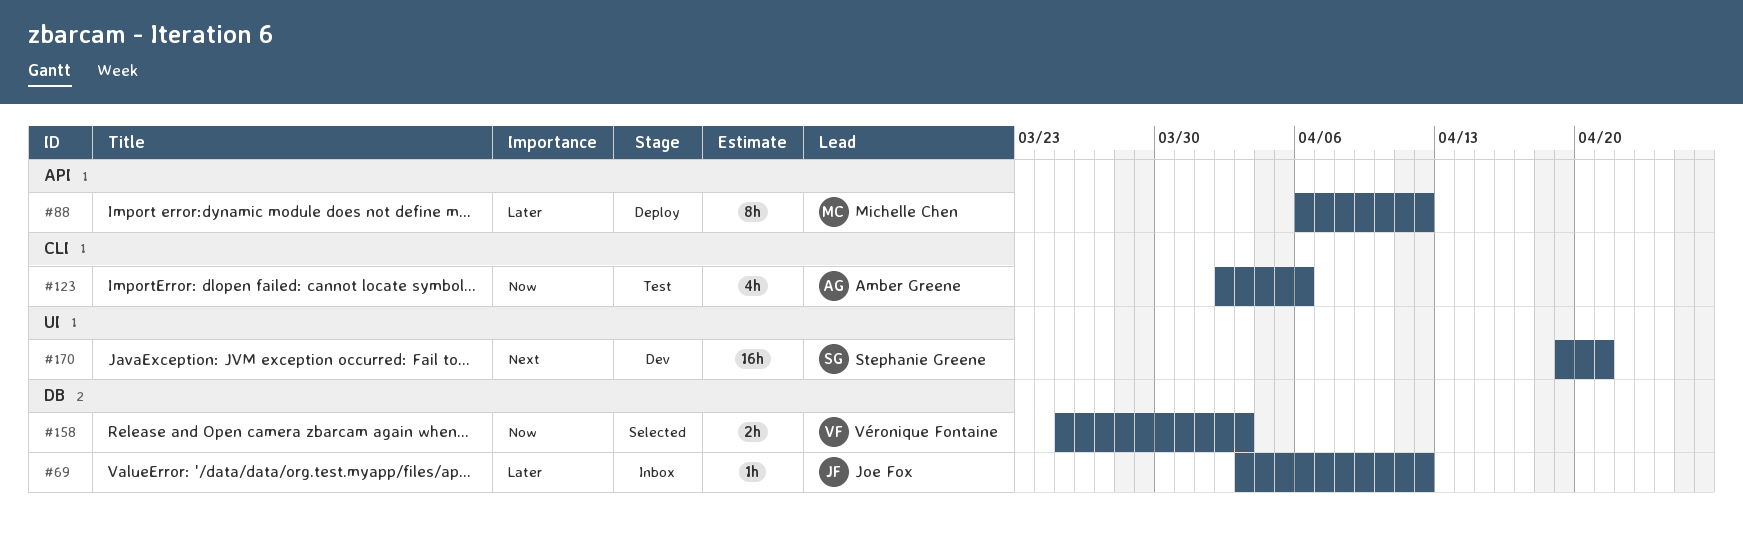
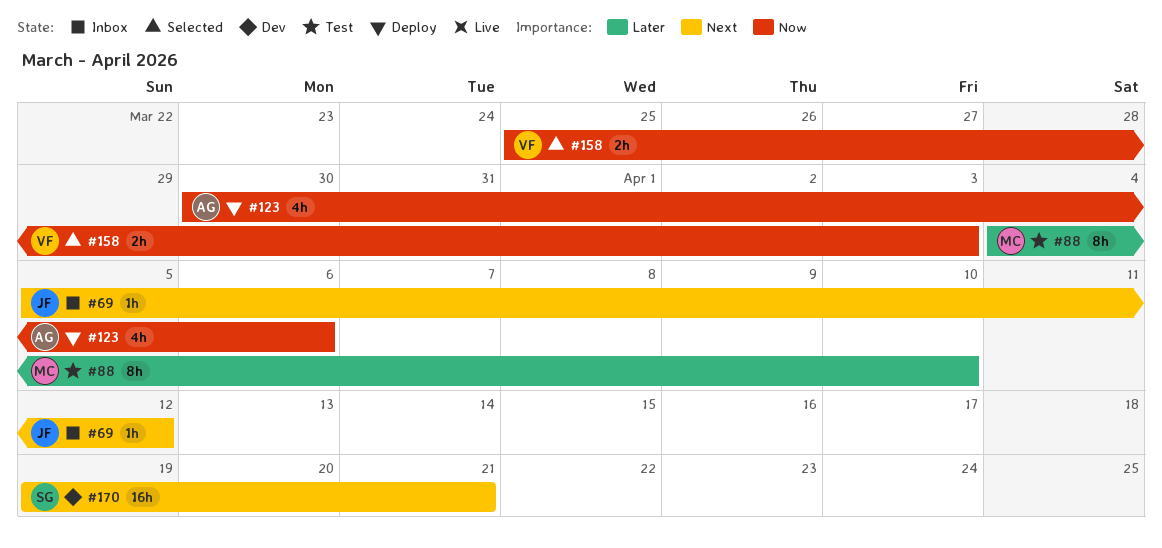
#69, priority: Later -> Next
#69, start: Apr 3 -> Apr 5
#88, status: Deploy -> Test
#88, start: Apr 6 -> Apr 4
#88, due: Apr 12 -> Apr 10
#123, status: Test -> Deploy
#123, start: Apr 2 -> Mar 30

